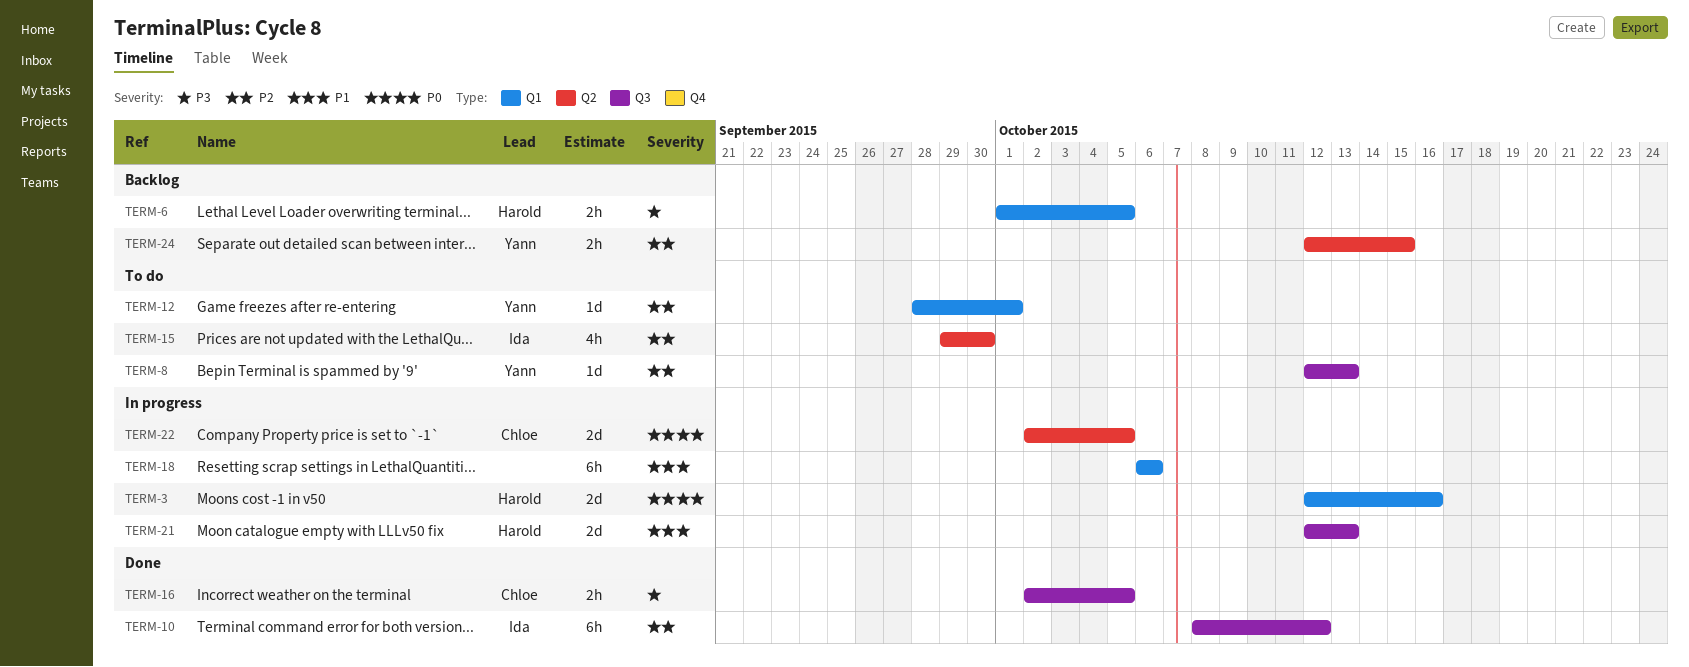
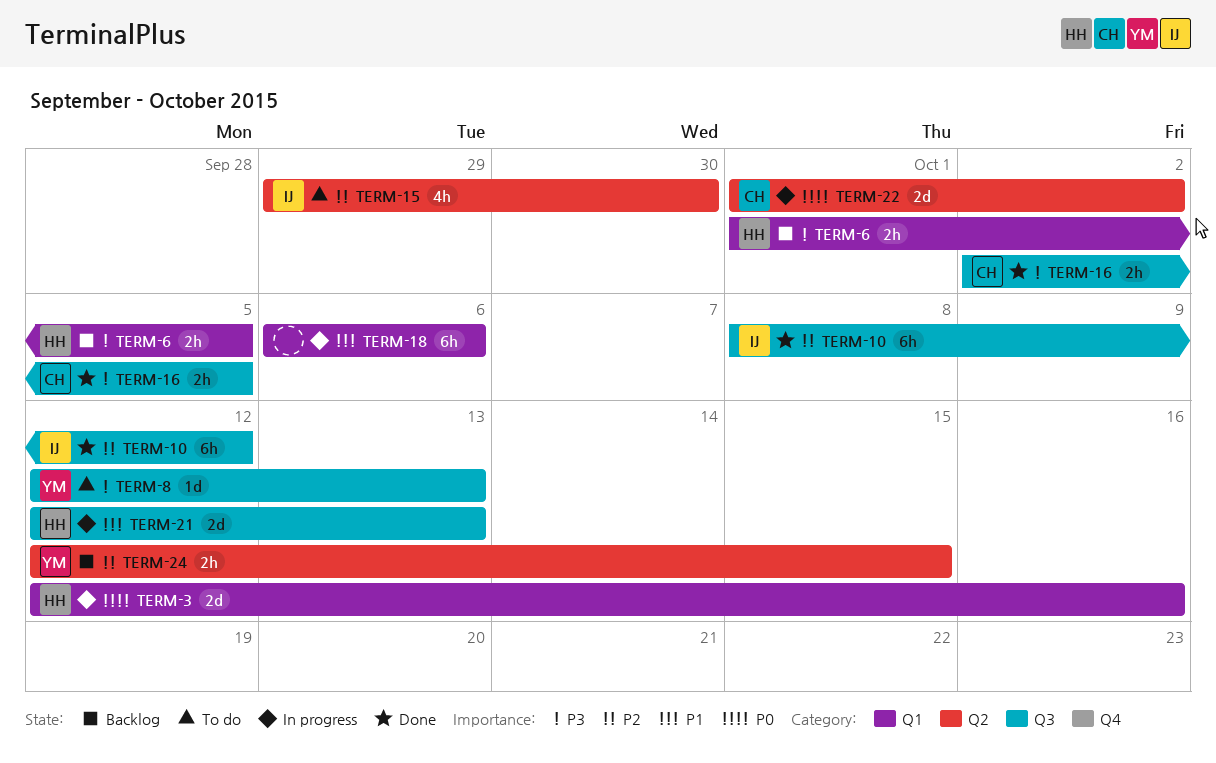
TERM-8, priority: P2 -> P3
TERM-12: present -> none
TERM-22, start: Oct 2 -> Oct 1
TERM-22, due: Oct 5 -> Oct 2

